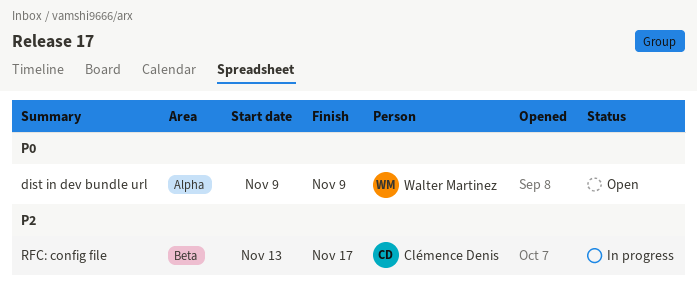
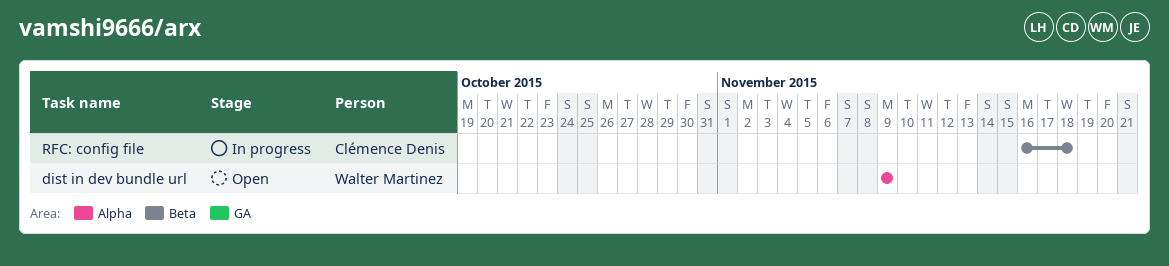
RFC: config file, start: Nov 13 -> Nov 16
RFC: config file, due: Nov 17 -> Nov 18

